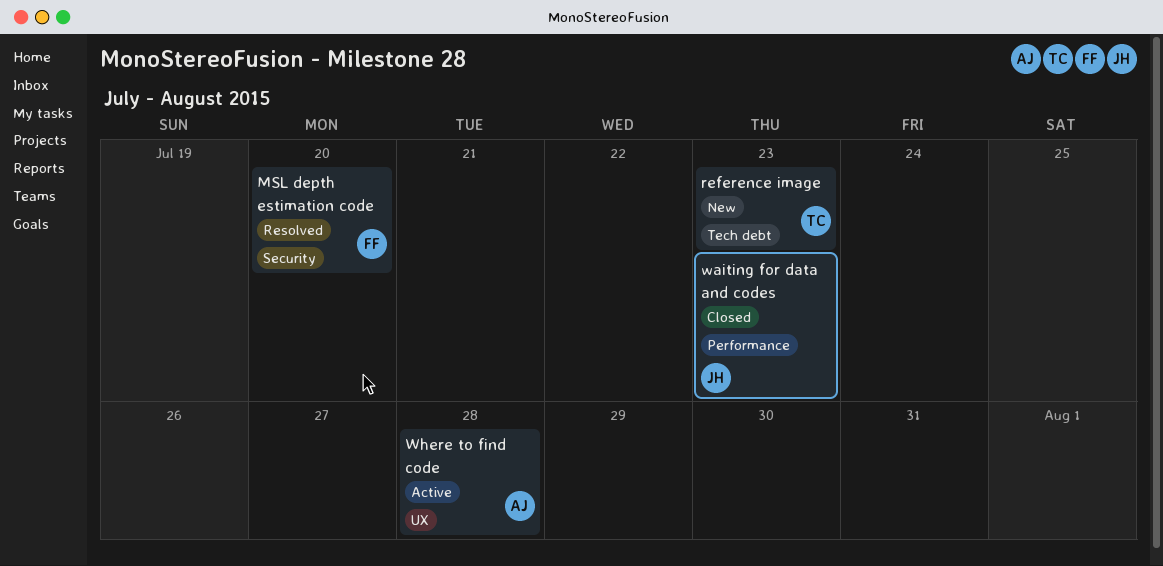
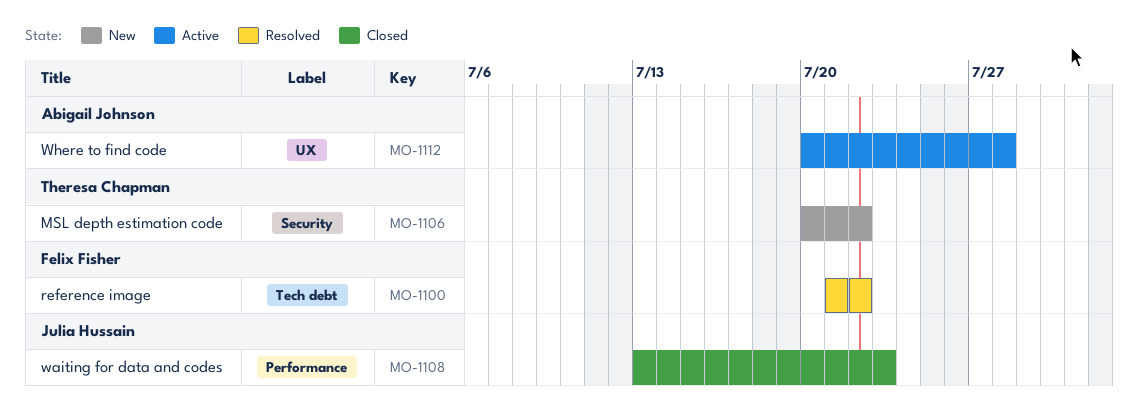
MSL depth estimation code, status: Resolved -> New
MSL depth estimation code, owner: Felix Fisher -> Theresa Chapman
MSL depth estimation code, due: Jul 20 -> Jul 22
reference image, status: New -> Resolved
reference image, owner: Theresa Chapman -> Felix Fisher
reference image, due: Jul 23 -> Jul 22

